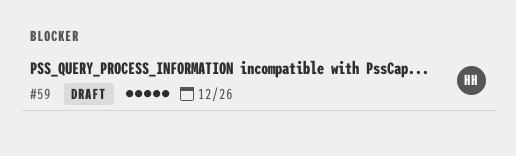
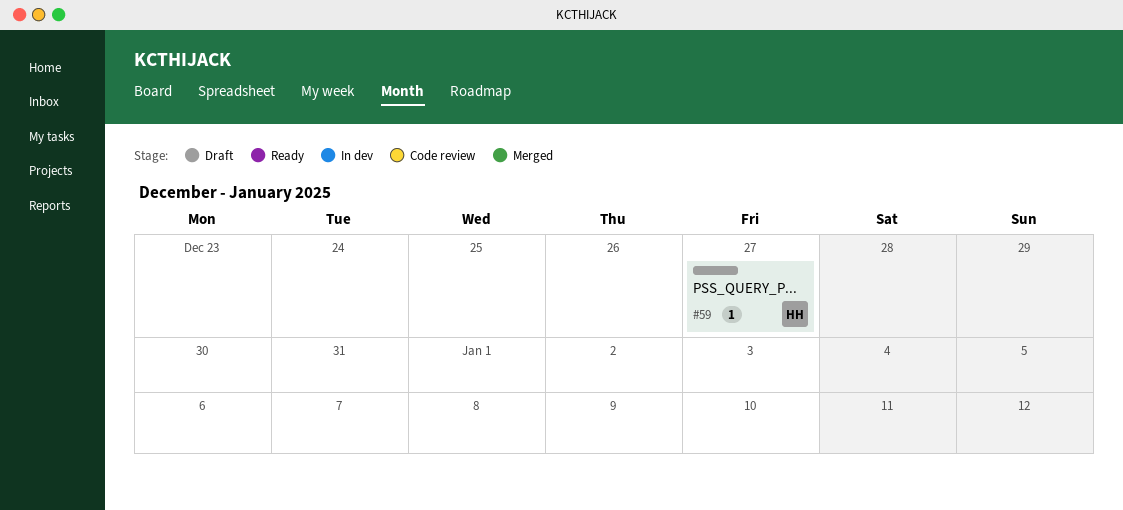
#59, estimate: 5 -> 1
#59, due: Dec 26 -> Dec 27

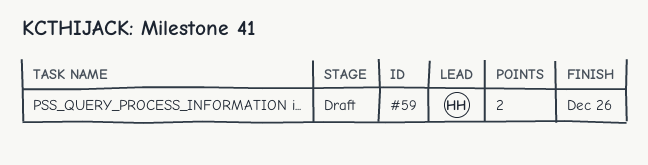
#59, estimate: 1 -> 2
#59, due: Dec 27 -> Dec 26

